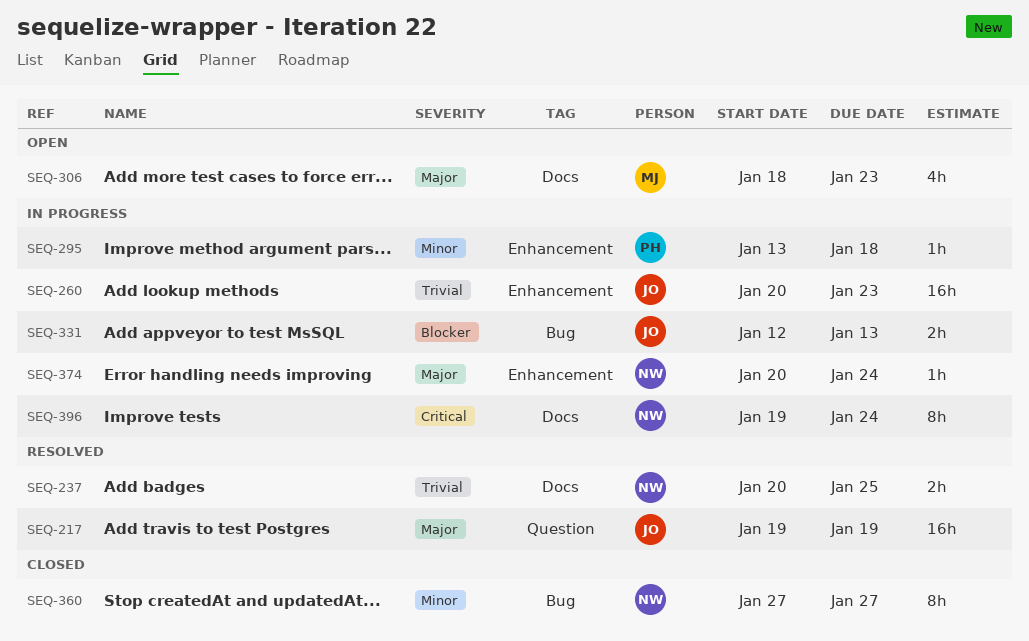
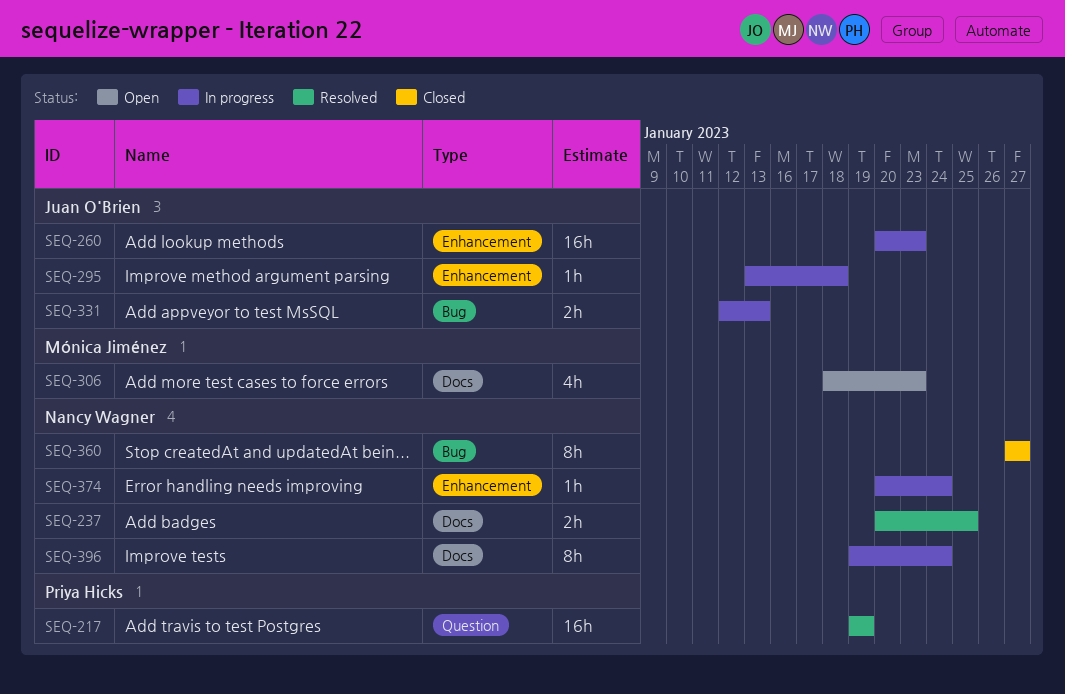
SEQ-217, owner: Juan O'Brien -> Priya Hicks
SEQ-295, owner: Priya Hicks -> Juan O'Brien

